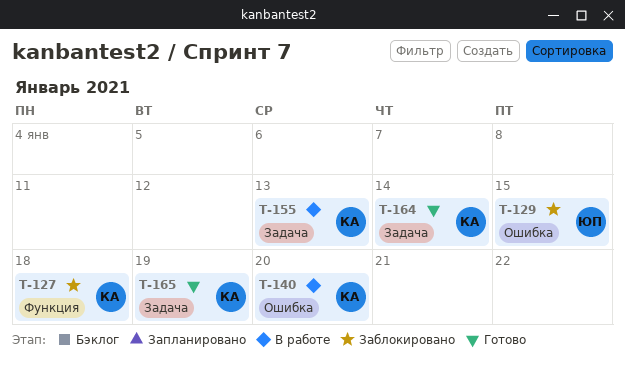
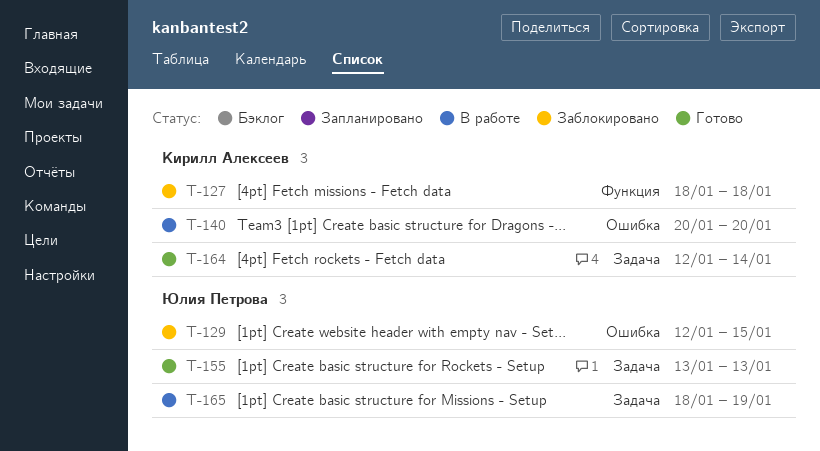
T-155, status: В работе -> Готово
T-155, owner: Кирилл Алексеев -> Юлия Петрова
T-165, status: Готово -> В работе
T-165, owner: Кирилл Алексеев -> Юлия Петрова

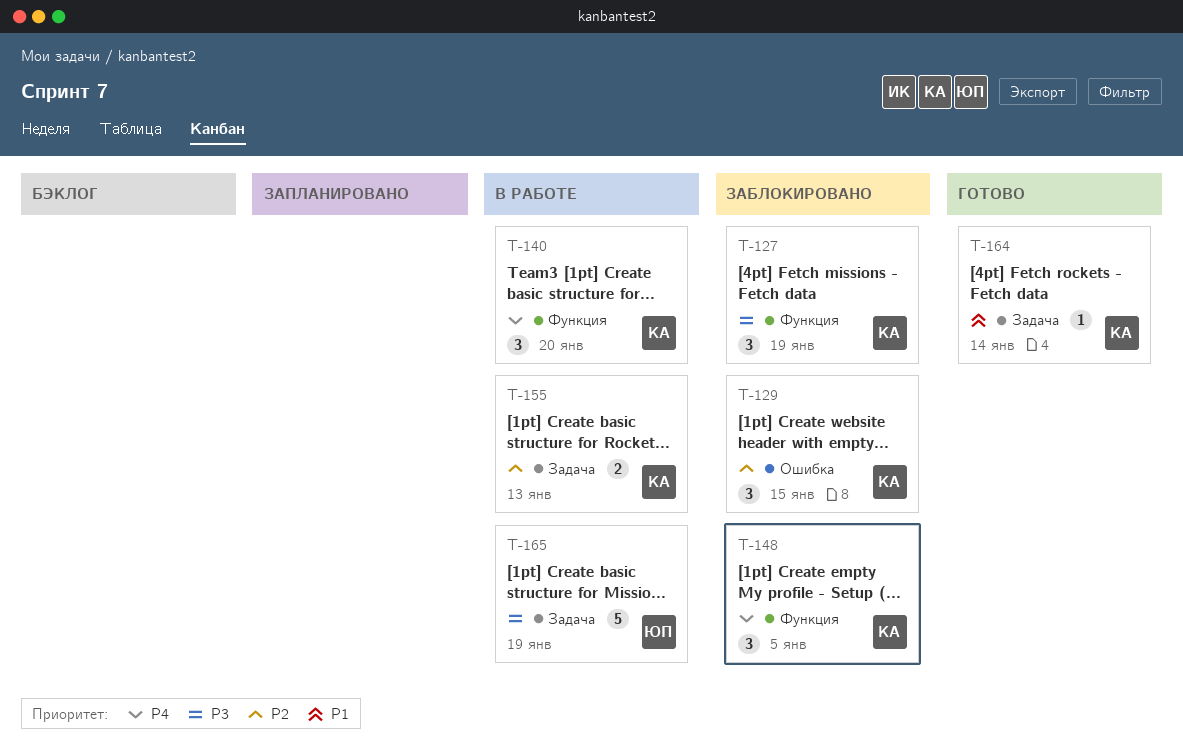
T-127, due: Jan 18 -> Jan 19
T-129, owner: Юлия Петрова -> Кирилл Алексеев
T-140, label: Ошибка -> Функция
T-148: none -> present
T-155, status: Готово -> В работе
T-155, owner: Юлия Петрова -> Кирилл Алексеев

